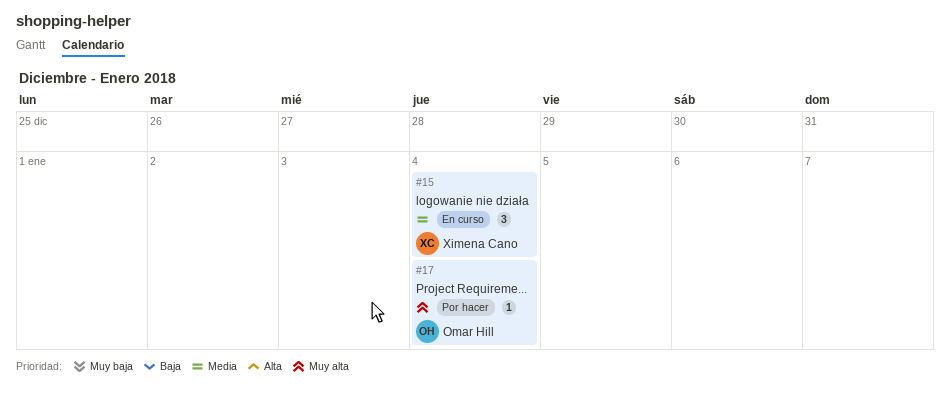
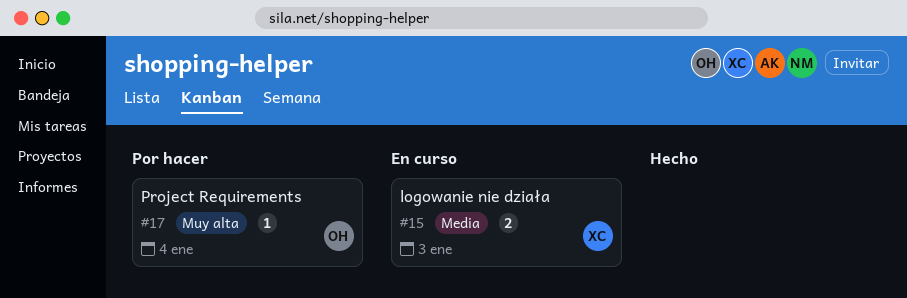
#15, estimate: 3 -> 2
#15, due: Jan 4 -> Jan 3

